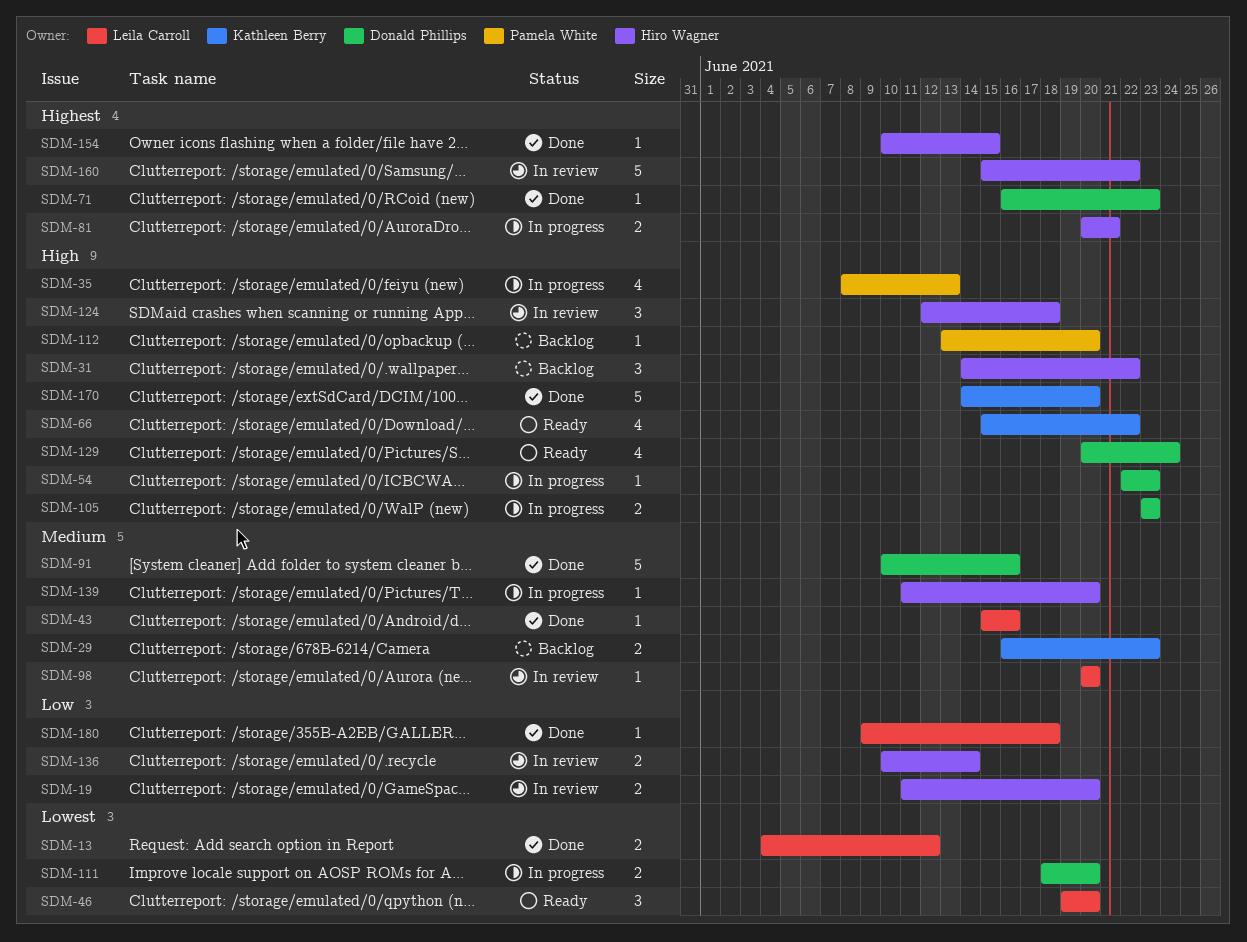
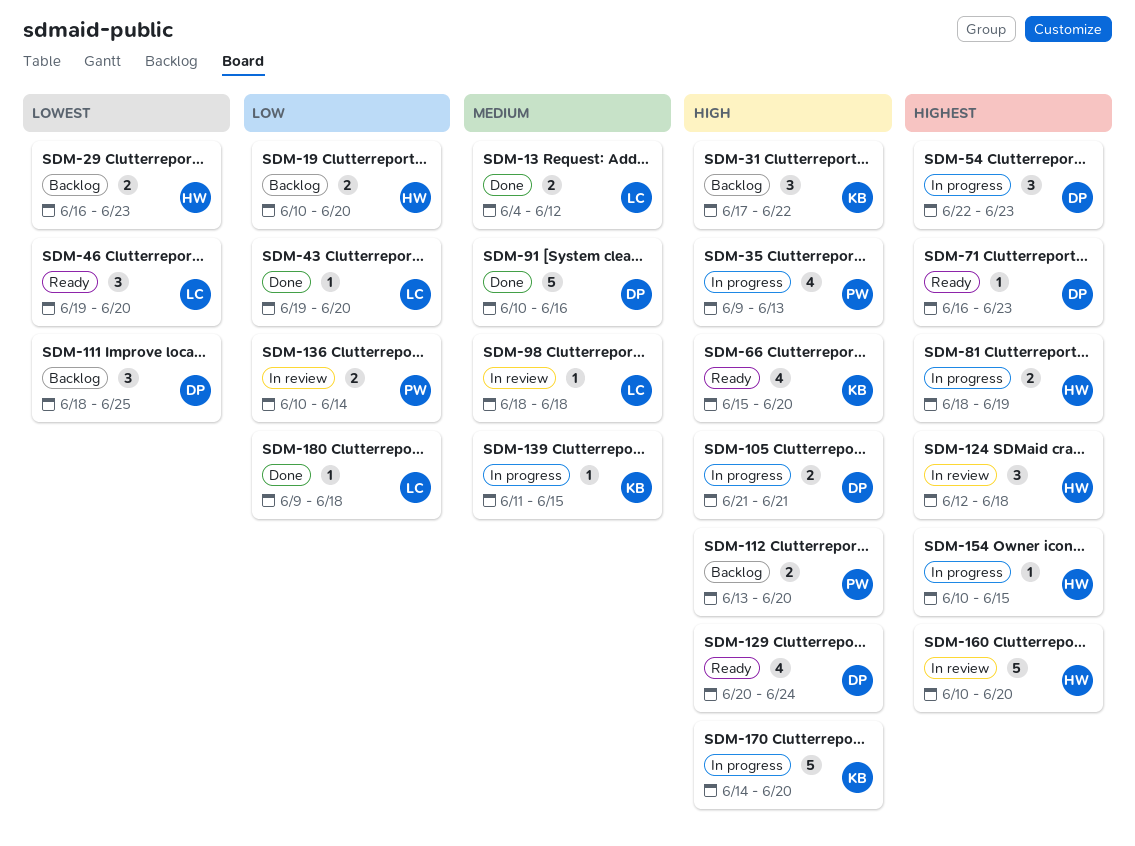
SDM-13, priority: Lowest -> Medium
SDM-19, status: In review -> Backlog
SDM-19, start: Jun 11 -> Jun 10
SDM-29, owner: Kathleen Berry -> Hiro Wagner
SDM-29, priority: Medium -> Lowest
SDM-31, owner: Hiro Wagner -> Kathleen Berry
SDM-31, start: Jun 14 -> Jun 17
SDM-35, start: Jun 8 -> Jun 9
SDM-43, priority: Medium -> Low
SDM-43, start: Jun 15 -> Jun 19
SDM-43, due: Jun 16 -> Jun 20
SDM-54, priority: High -> Highest
SDM-54, estimate: 1 -> 3
SDM-66, due: Jun 22 -> Jun 20
SDM-71, status: Done -> Ready
SDM-81, start: Jun 20 -> Jun 18
SDM-81, due: Jun 21 -> Jun 19
SDM-98, start: Jun 20 -> Jun 18
SDM-98, due: Jun 20 -> Jun 18
SDM-105, start: Jun 23 -> Jun 21
SDM-105, due: Jun 23 -> Jun 21
SDM-111, status: In progress -> Backlog
SDM-111, estimate: 2 -> 3
SDM-111, due: Jun 20 -> Jun 25
SDM-112, estimate: 1 -> 2
SDM-124, priority: High -> Highest
SDM-136, owner: Hiro Wagner -> Pamela White
SDM-139, owner: Hiro Wagner -> Kathleen Berry
SDM-139, due: Jun 20 -> Jun 15
SDM-154, status: Done -> In progress
SDM-160, start: Jun 15 -> Jun 10
SDM-160, due: Jun 22 -> Jun 20
SDM-170, status: Done -> In progress

